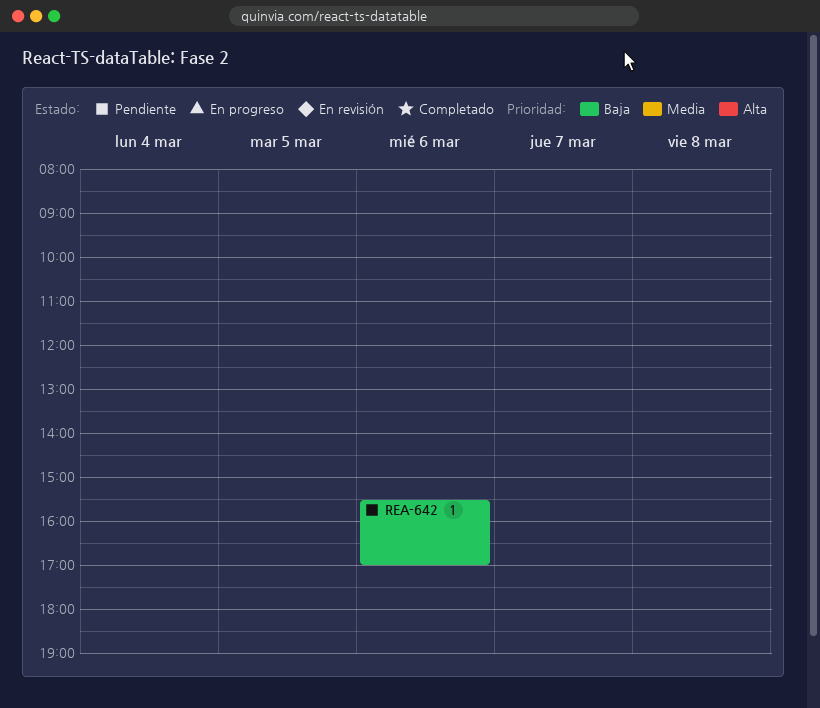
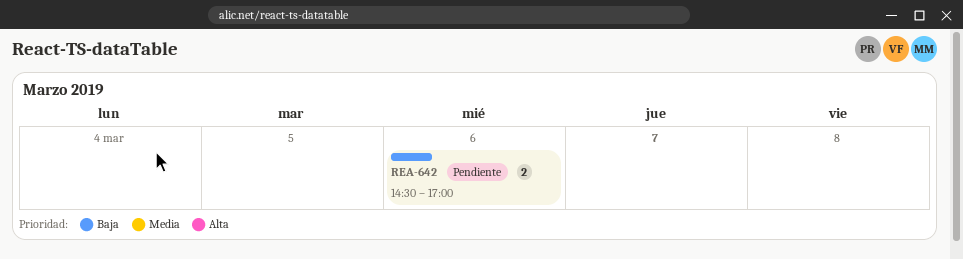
REA-642, estimate: 1 -> 2
REA-642, begins: 15:30 -> 14:30

